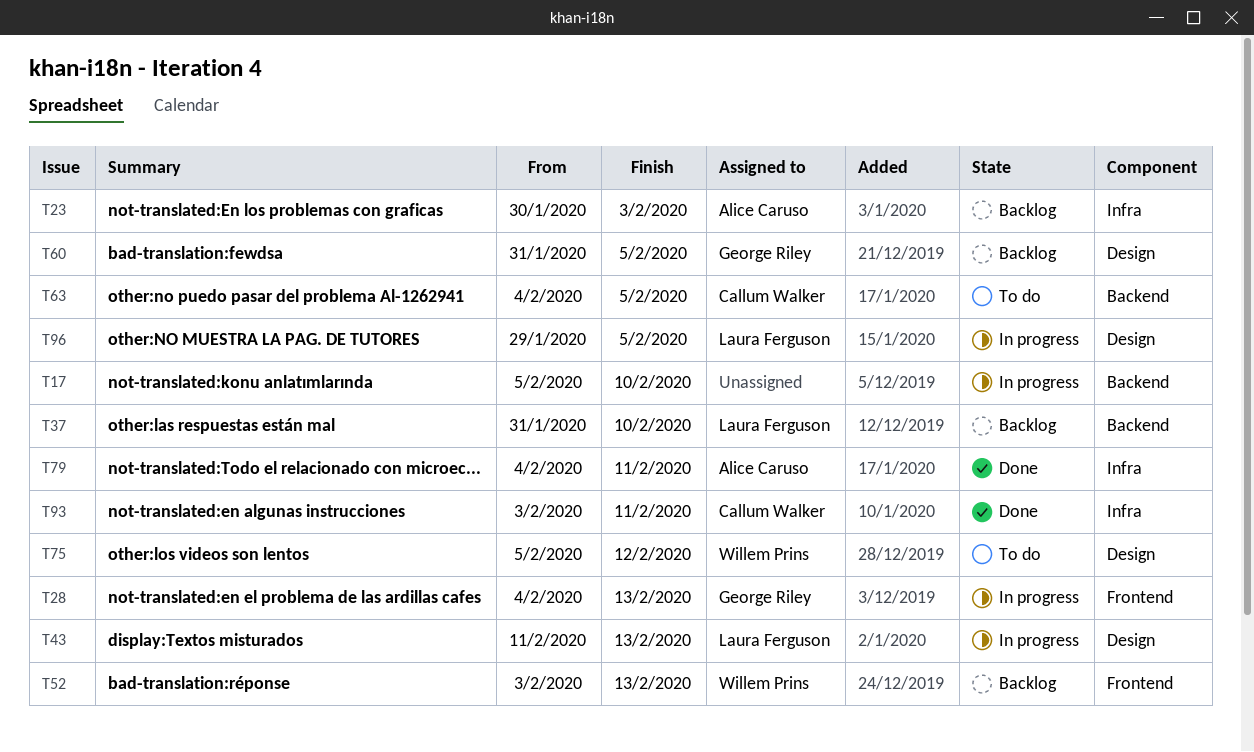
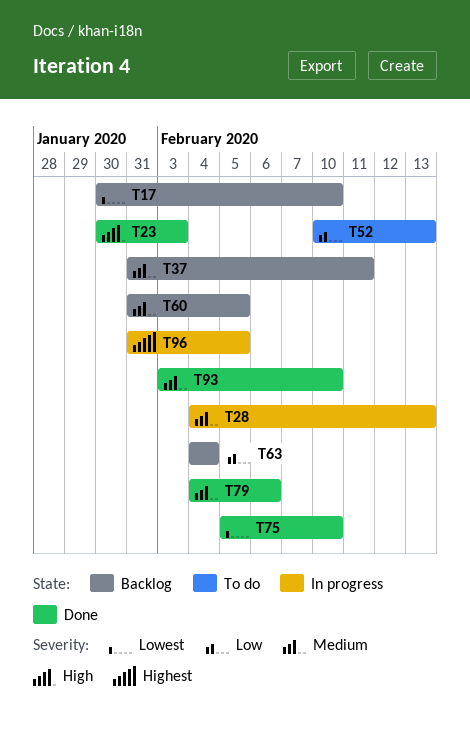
T17, status: In progress -> Backlog
T17, start: Feb 5 -> Jan 30
T23, status: Backlog -> Done
T37, due: Feb 10 -> Feb 11
T43: present -> none
T52, status: Backlog -> To do
T52, start: Feb 3 -> Feb 10
T63, status: To do -> Backlog
T63, due: Feb 5 -> Feb 4
T75, status: To do -> Done
T75, due: Feb 12 -> Feb 10
T79, due: Feb 11 -> Feb 6
T93, due: Feb 11 -> Feb 10
T96, start: Jan 29 -> Jan 31

